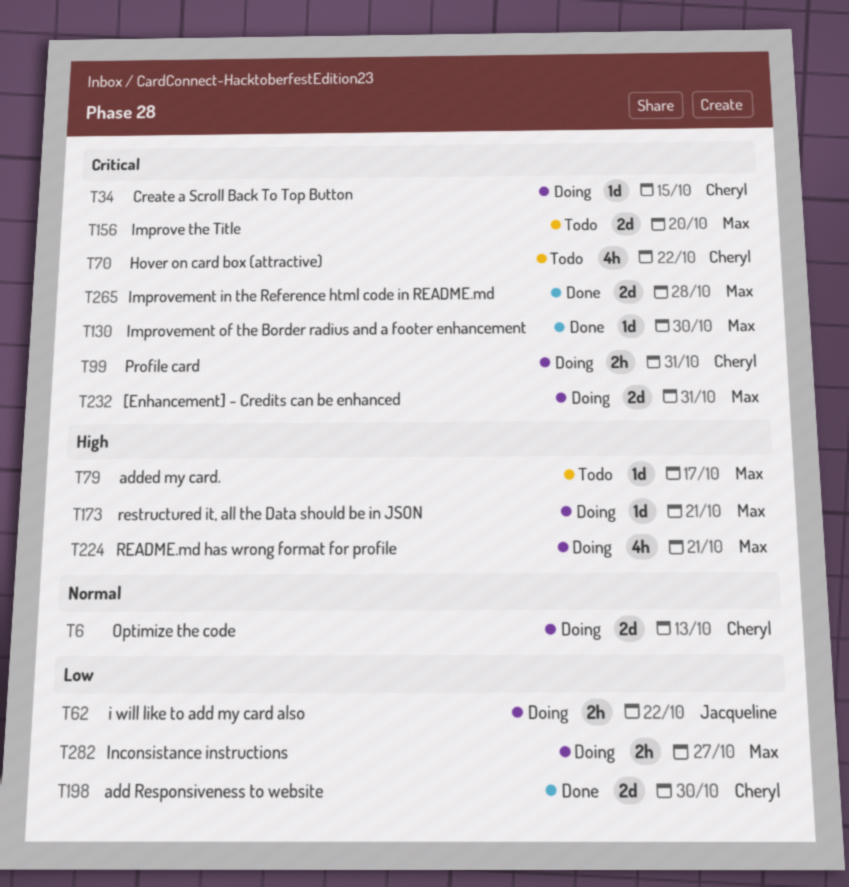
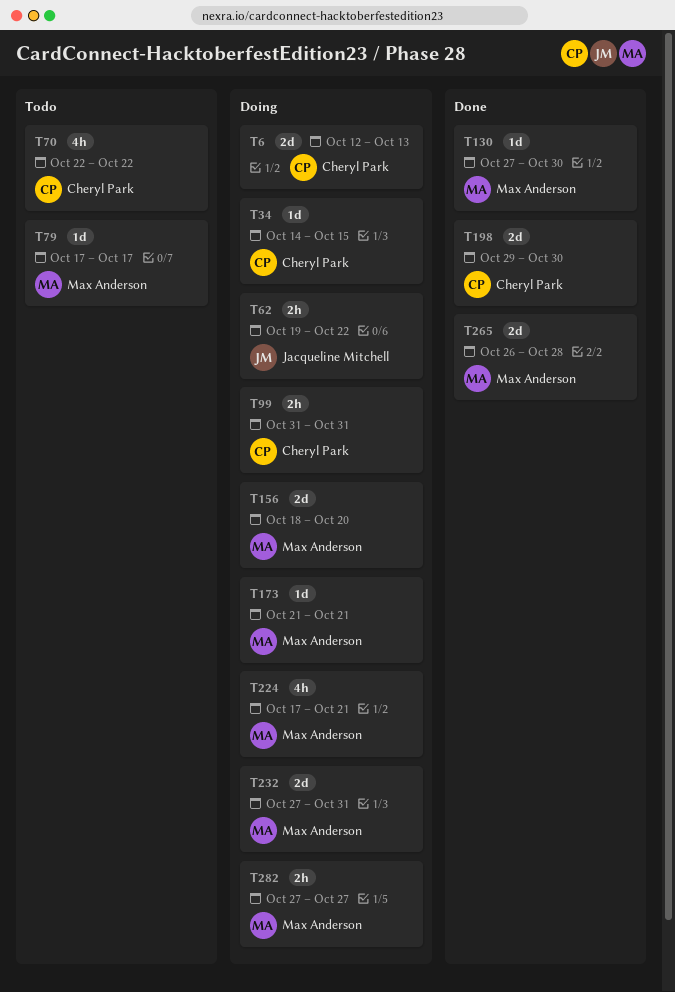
T156, status: Todo -> Doing

